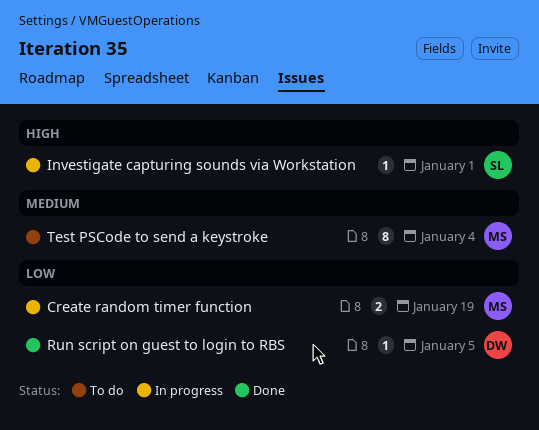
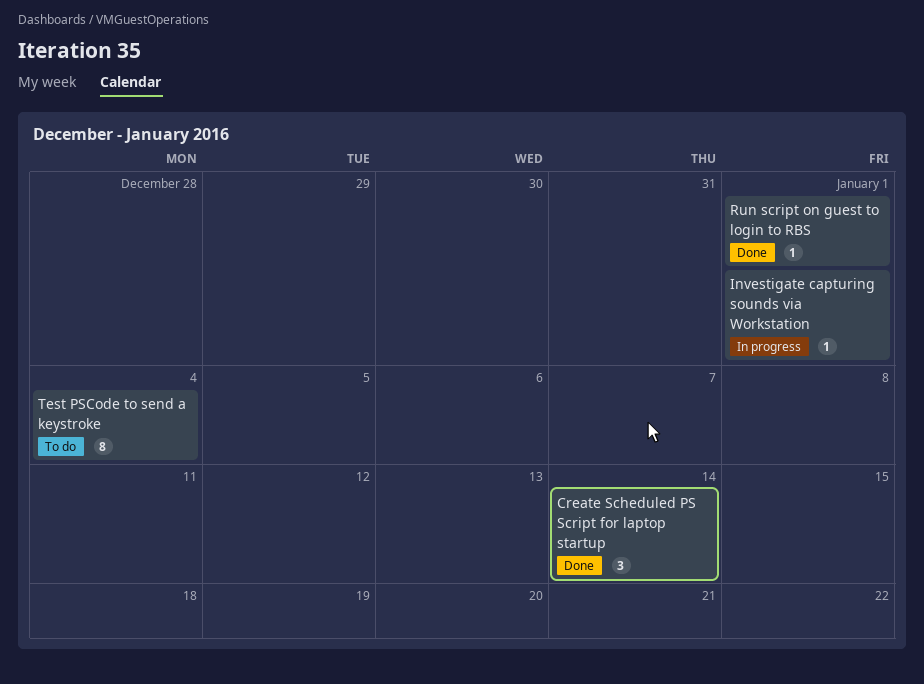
Create random timer function: present -> none
Create Scheduled PS Script for laptop startup: none -> present
Run script on guest to login to RBS, due: Jan 5 -> Jan 1

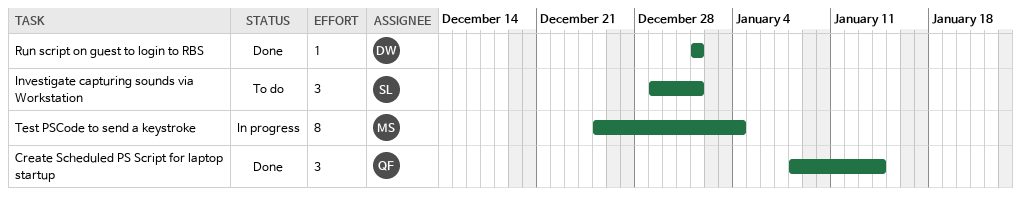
Investigate capturing sounds via Workstation, status: In progress -> To do
Investigate capturing sounds via Workstation, estimate: 1 -> 3
Test PSCode to send a keystroke, status: To do -> In progress

